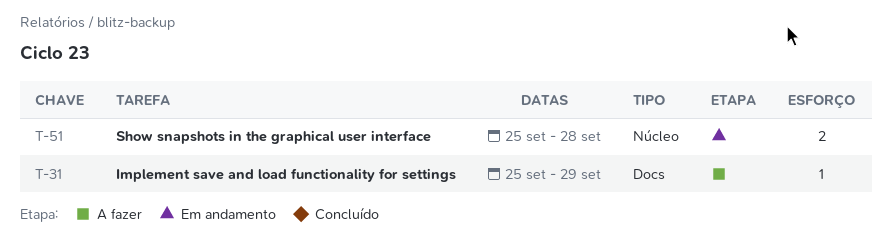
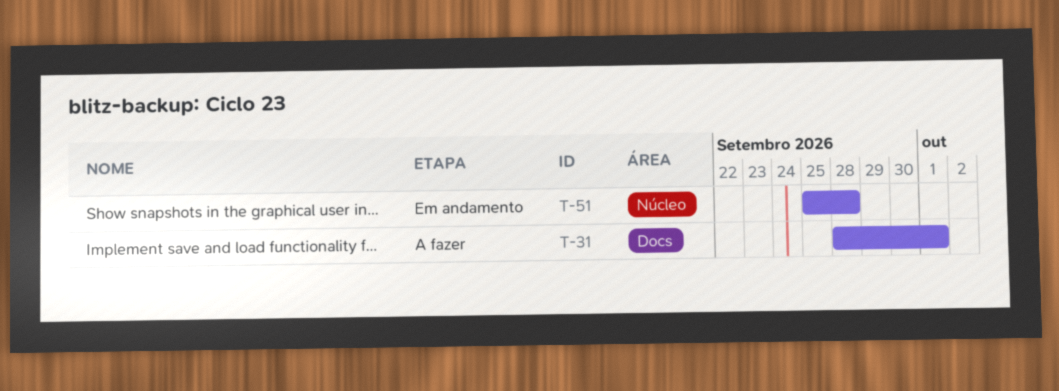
T-31, start: Sep 25 -> Sep 28
T-31, due: Sep 29 -> Oct 1

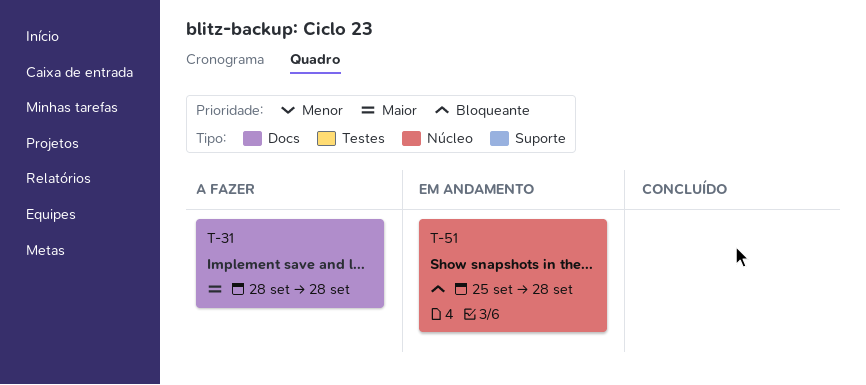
T-31, due: Oct 1 -> Sep 28

